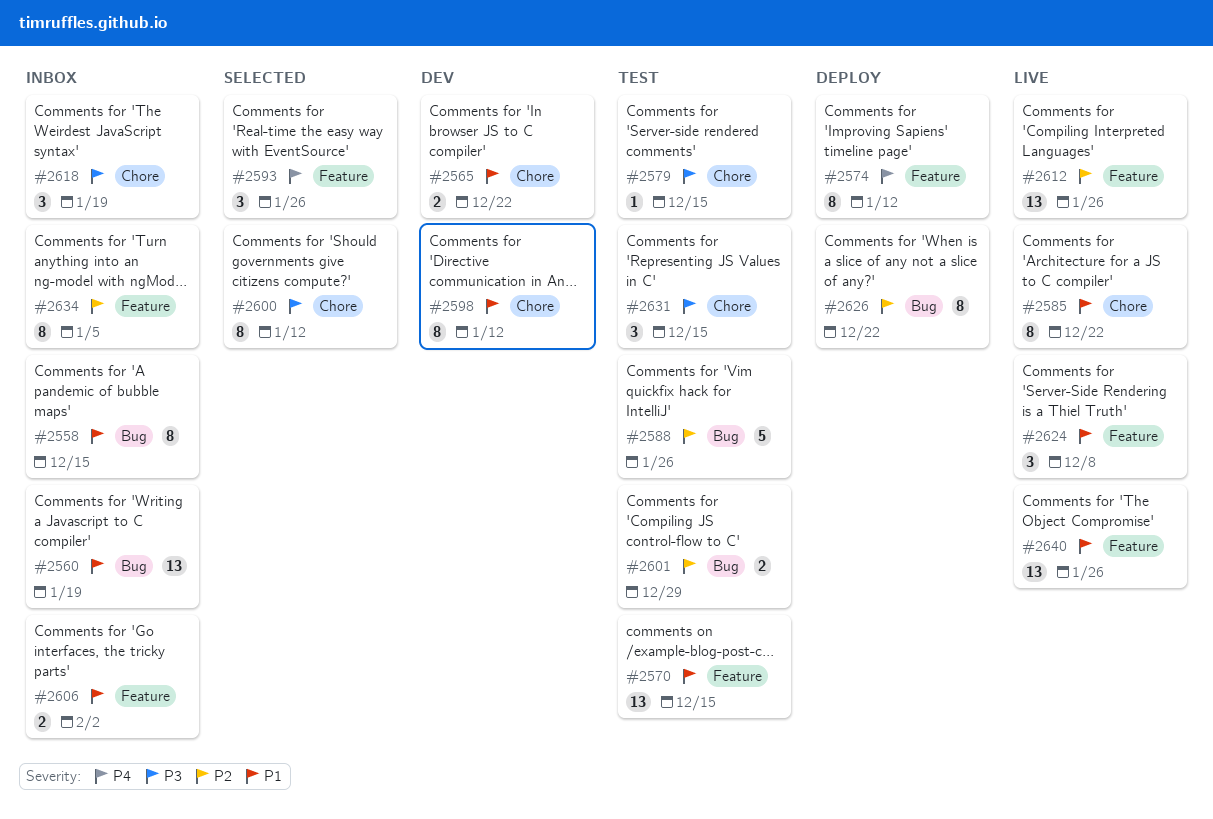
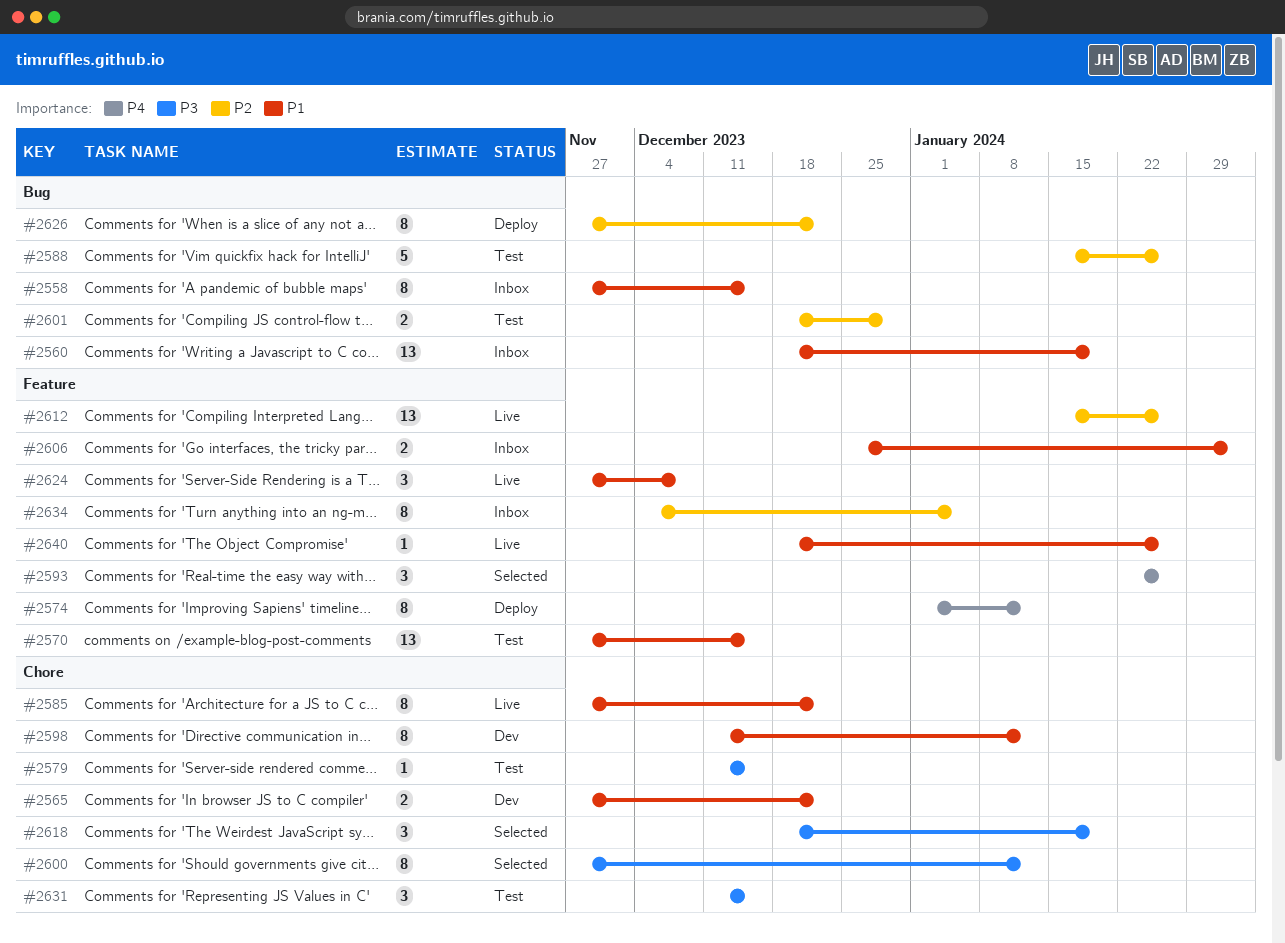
#2618, status: Inbox -> Selected
#2640, estimate: 13 -> 1

